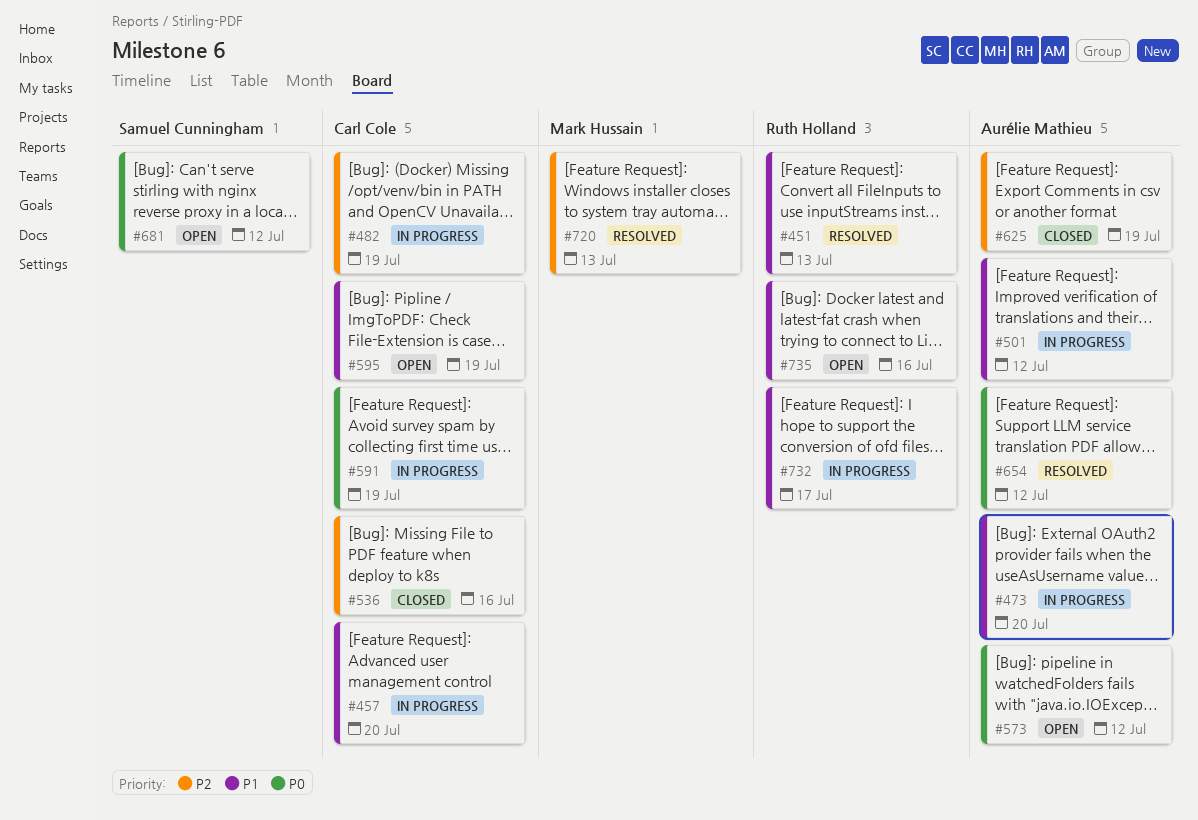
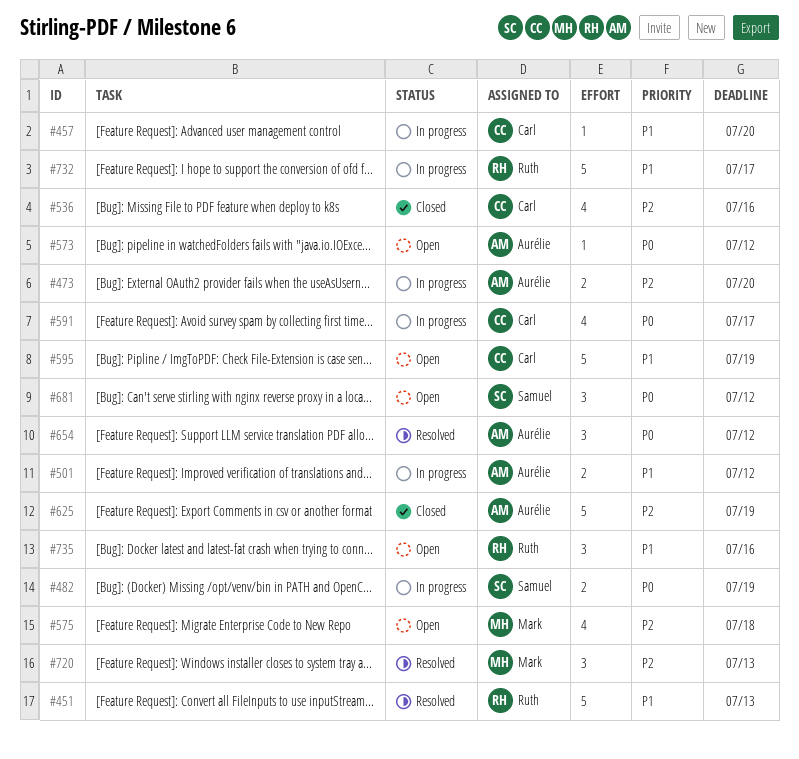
#473, priority: P1 -> P2
#482, owner: Carl Cole -> Samuel Cunningham
#482, priority: P2 -> P0
#575: none -> present
#591, due: Jul 19 -> Jul 17

